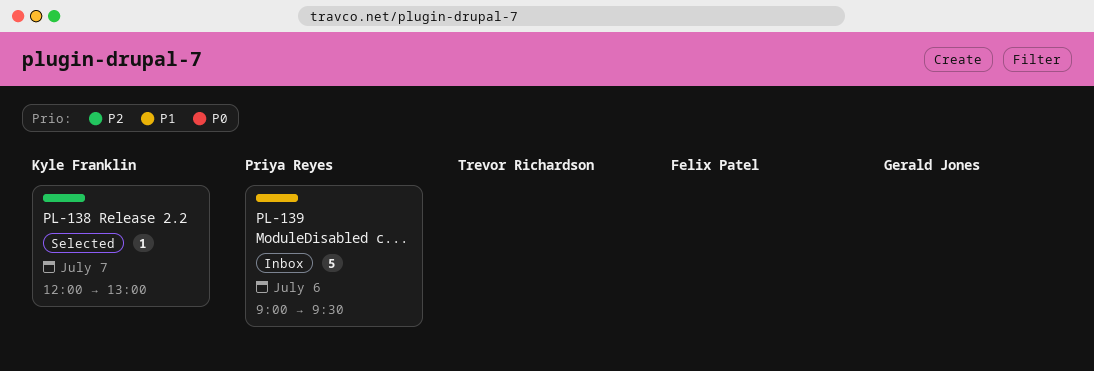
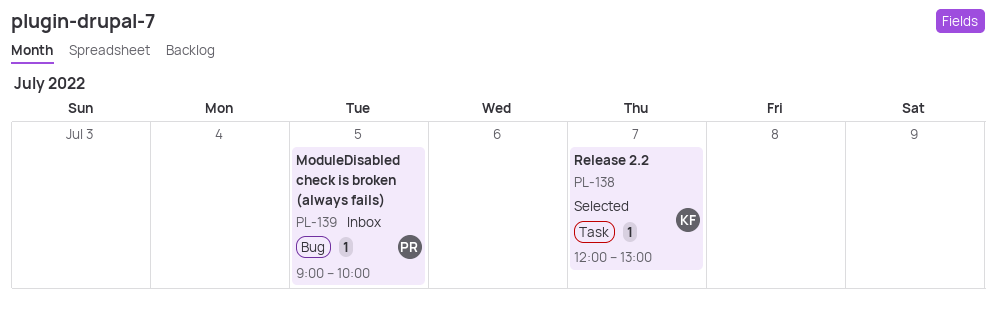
PL-139, estimate: 5 -> 1
PL-139, day: Jul 6 -> Jul 5
PL-139, ends: 09:30 -> 10:00

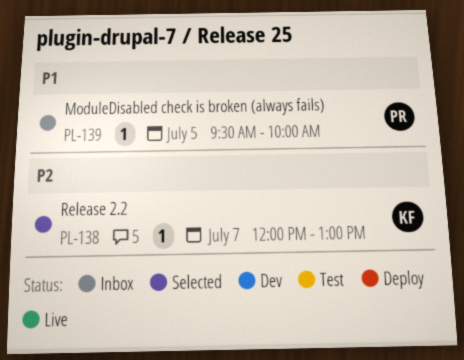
PL-139, begins: 09:00 -> 09:30

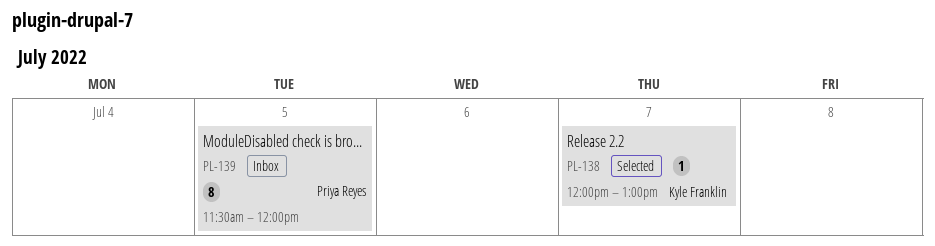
PL-139, estimate: 1 -> 8
PL-139, begins: 09:30 -> 11:30
PL-139, ends: 10:00 -> 12:00

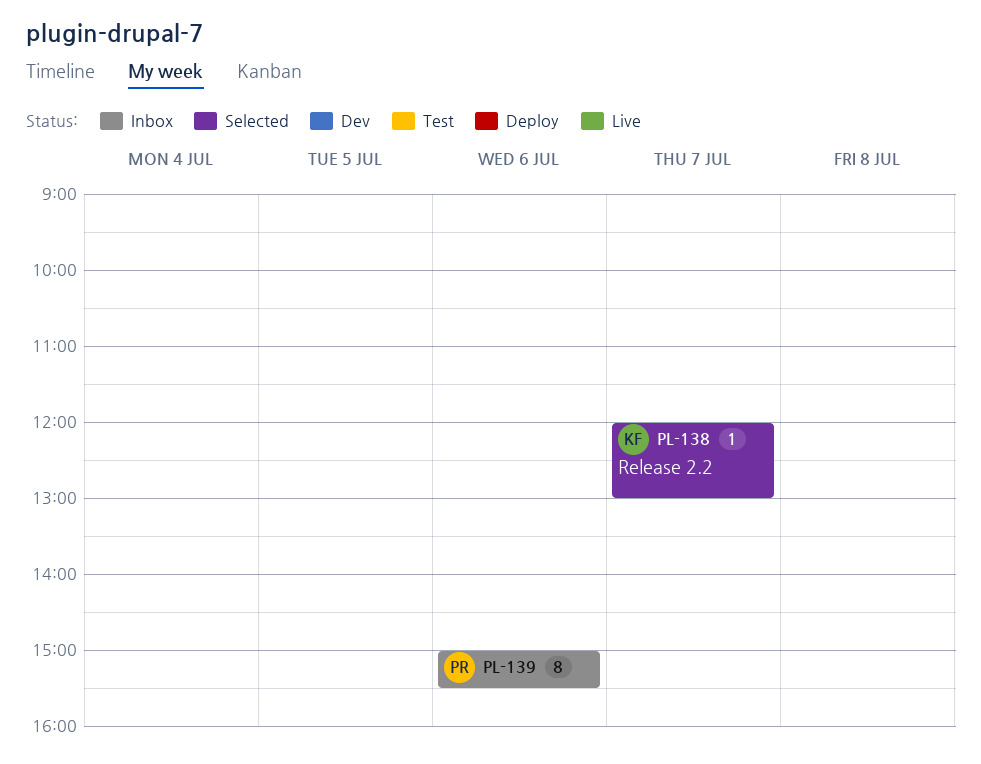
PL-139, day: Jul 5 -> Jul 6
PL-139, begins: 11:30 -> 15:00
PL-139, ends: 12:00 -> 15:30

